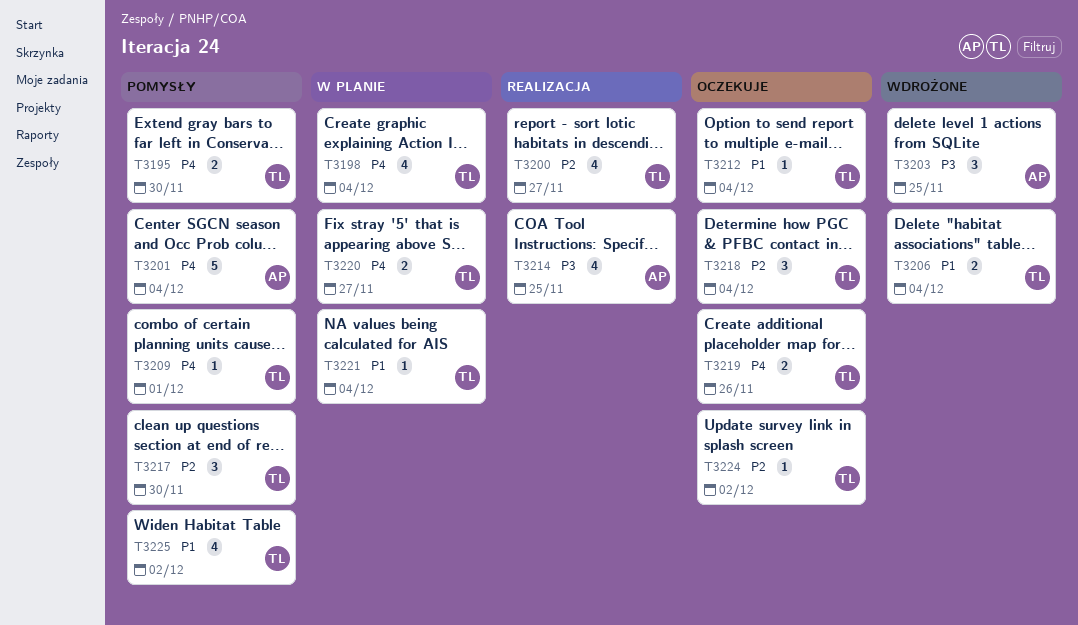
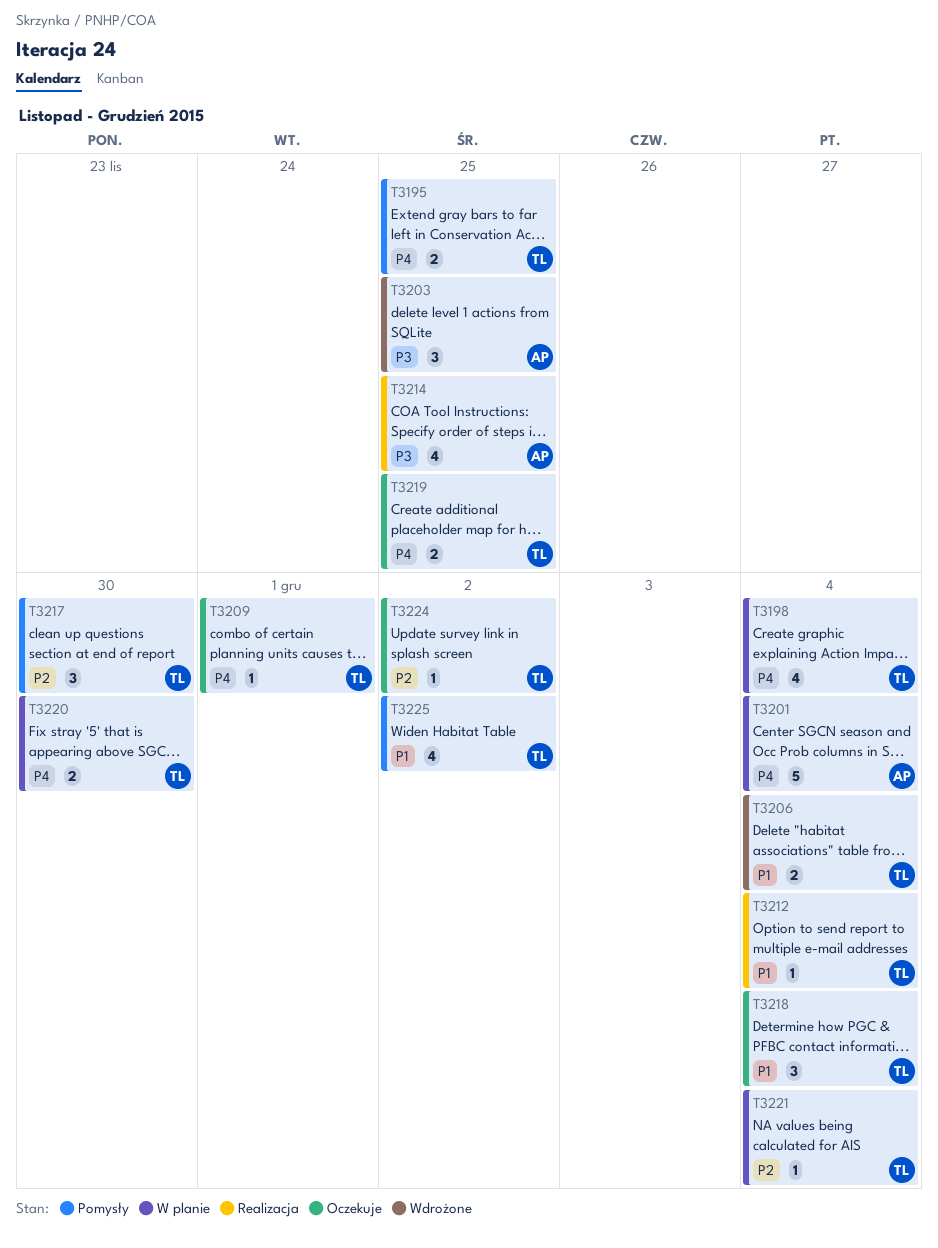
T3195, due: Nov 30 -> Nov 25
T3200: present -> none
T3201, status: Pomysły -> W planie
T3209, status: Pomysły -> Oczekuje
T3212, status: Oczekuje -> Realizacja
T3218, priority: P2 -> P1
T3219, due: Nov 26 -> Nov 25
T3220, due: Nov 27 -> Nov 30
T3221, priority: P1 -> P2

